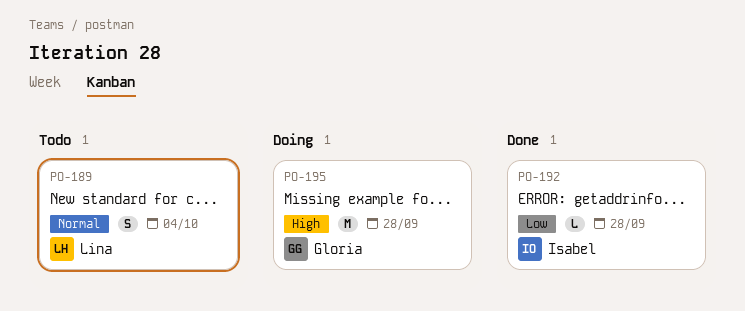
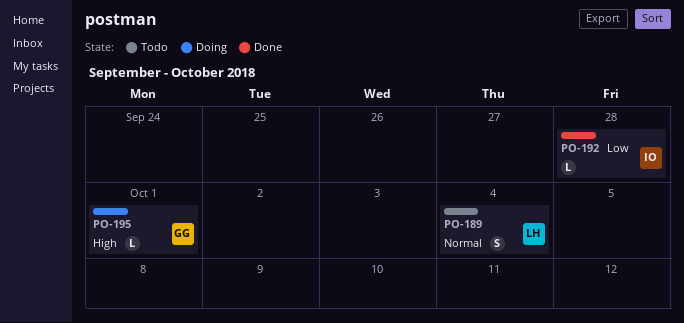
PO-195, estimate: M -> L
PO-195, due: Sep 28 -> Oct 1

